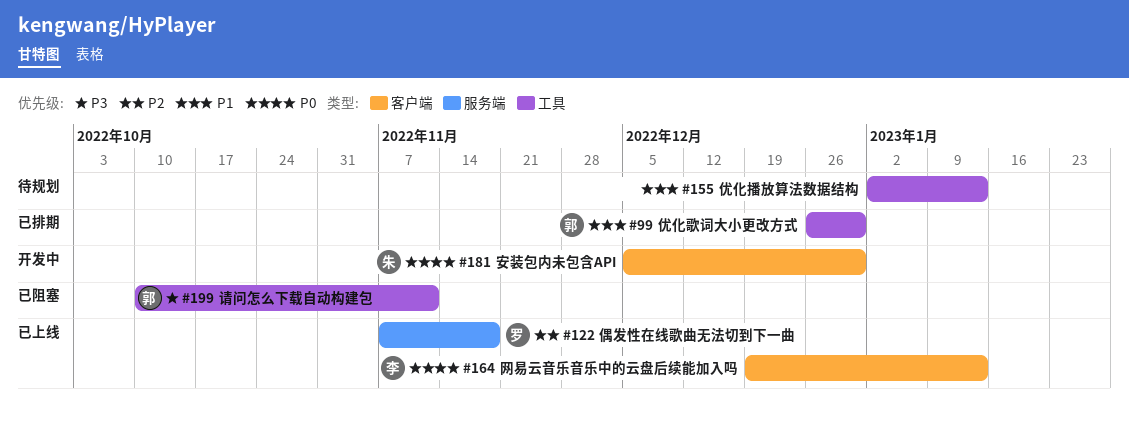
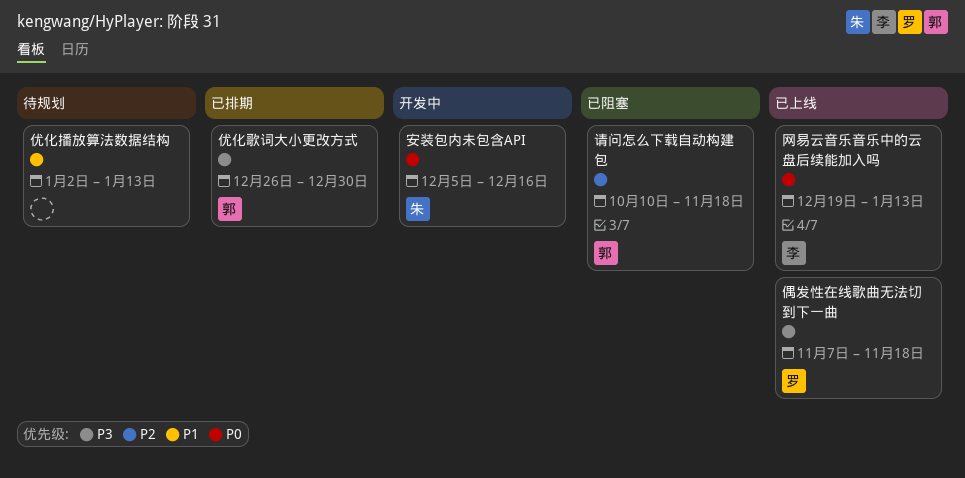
优化歌词大小更改方式, priority: P1 -> P3
偶发性在线歌曲无法切到下一曲, priority: P2 -> P3
安装包内未包含API, due: Dec 30 -> Dec 16
请问怎么下载自动构建包, priority: P3 -> P2
请问怎么下载自动构建包, due: Nov 11 -> Nov 18

